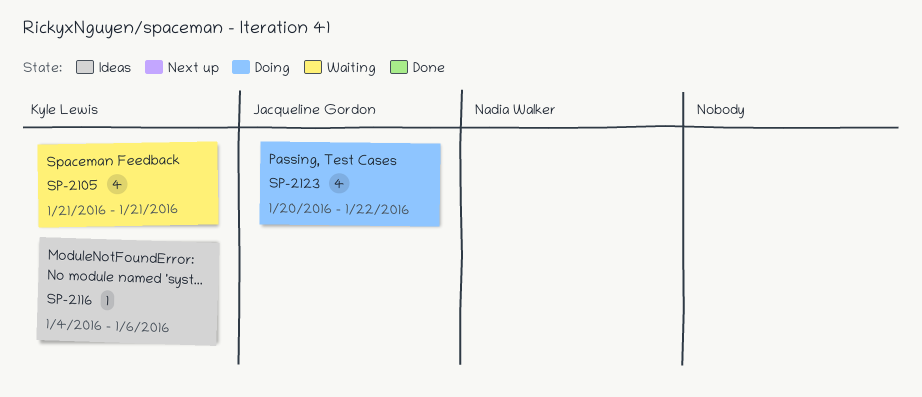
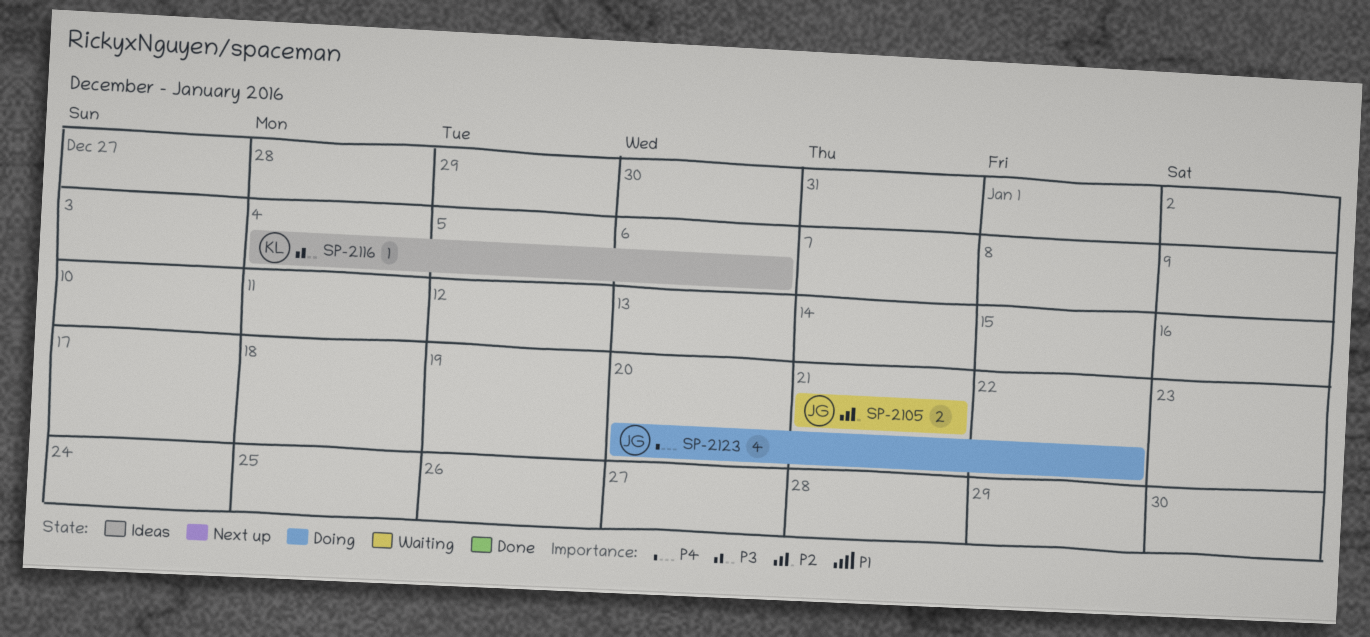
SP-2105, owner: Kyle Lewis -> Jacqueline Gordon
SP-2105, estimate: 4 -> 2

